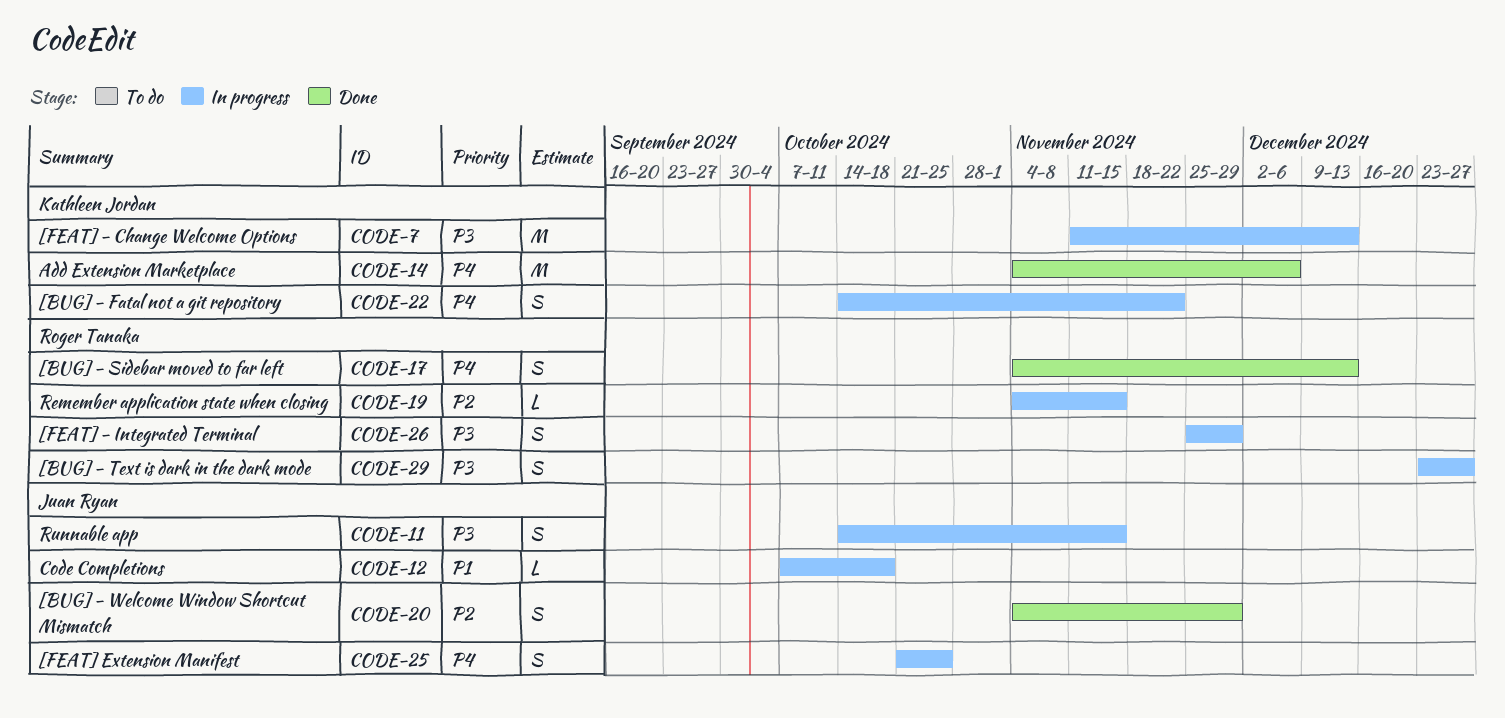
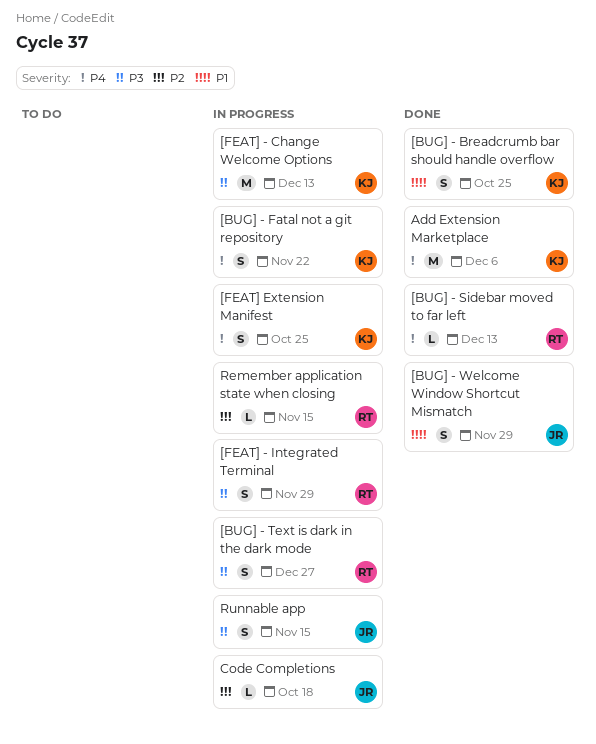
[BUG] - Breadcrumb bar should handle overflow: none -> present
[BUG] - Sidebar moved to far left, estimate: S -> L
[BUG] - Welcome Window Shortcut Mismatch, priority: P2 -> P1
[FEAT] Extension Manifest, owner: Juan Ryan -> Kathleen Jordan
Code Completions, priority: P1 -> P2

